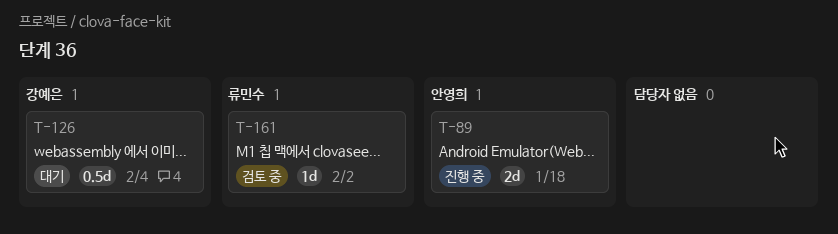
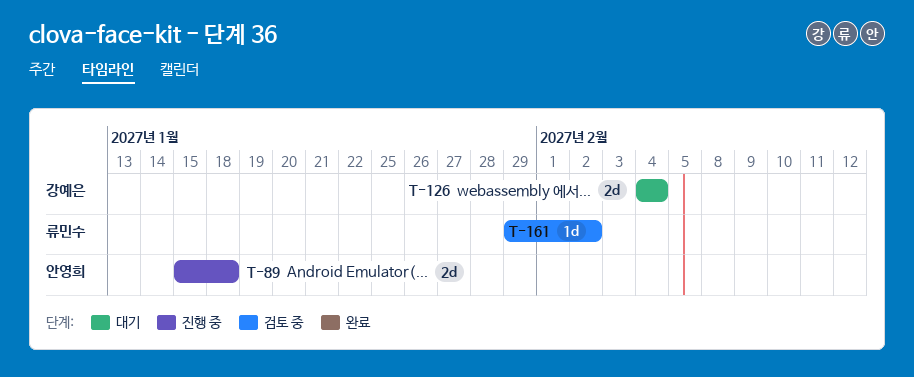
T-126, estimate: 0.5d -> 2d

